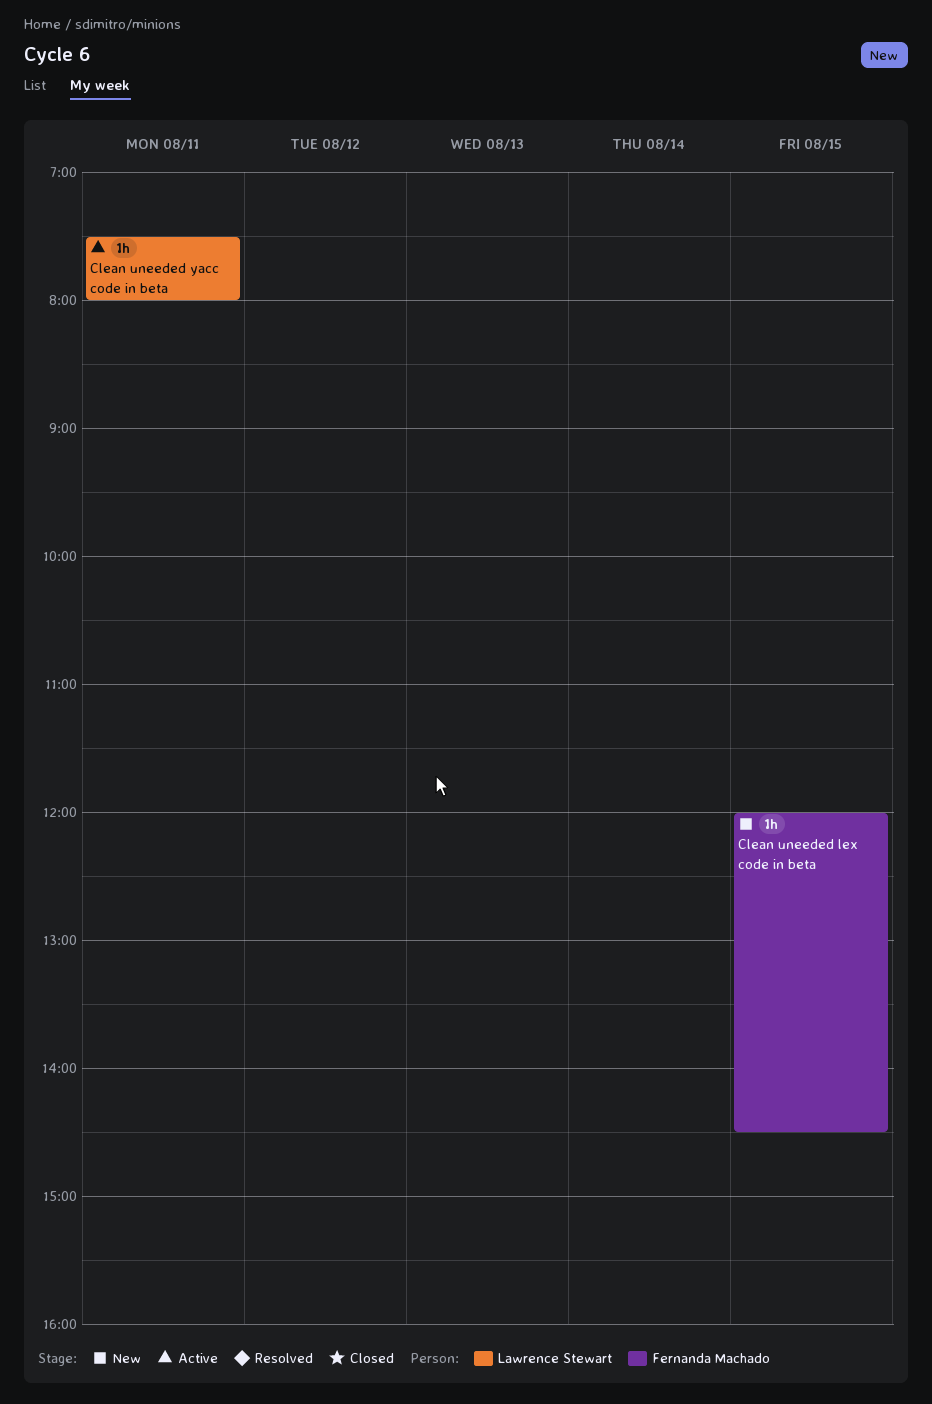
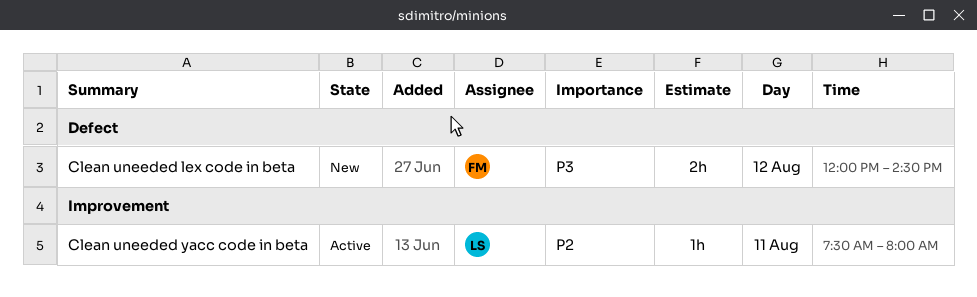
Clean uneeded lex code in beta, estimate: 1h -> 2h
Clean uneeded lex code in beta, day: Aug 15 -> Aug 12

